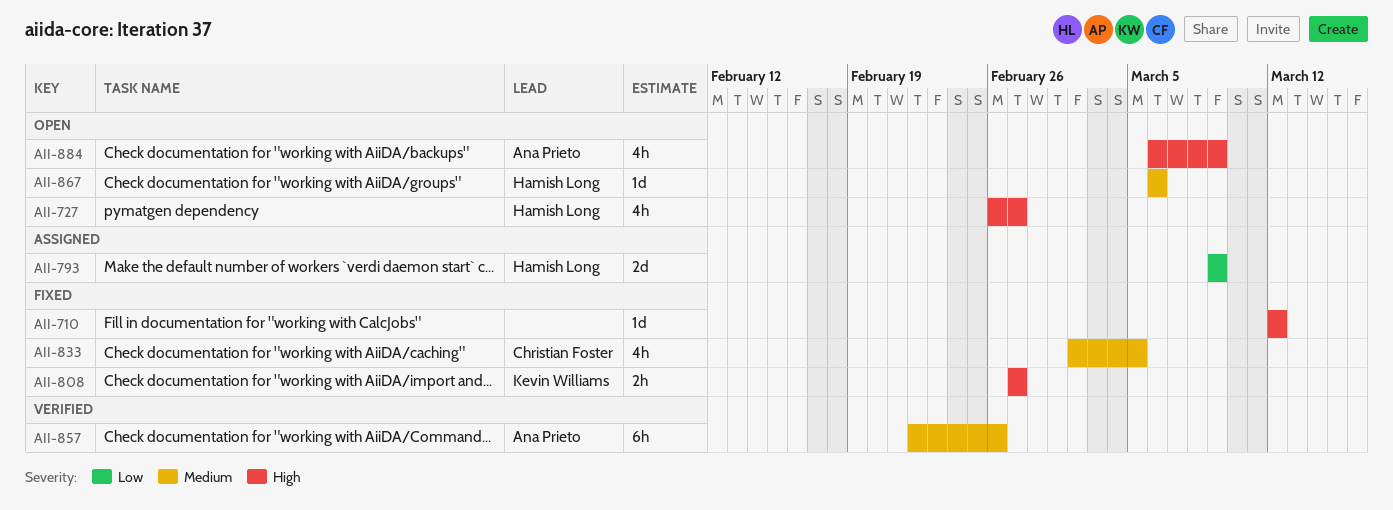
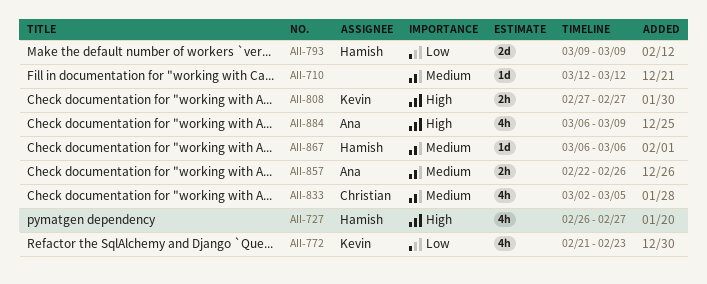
AII-710, priority: High -> Medium
AII-772: none -> present
AII-857, estimate: 6h -> 2h

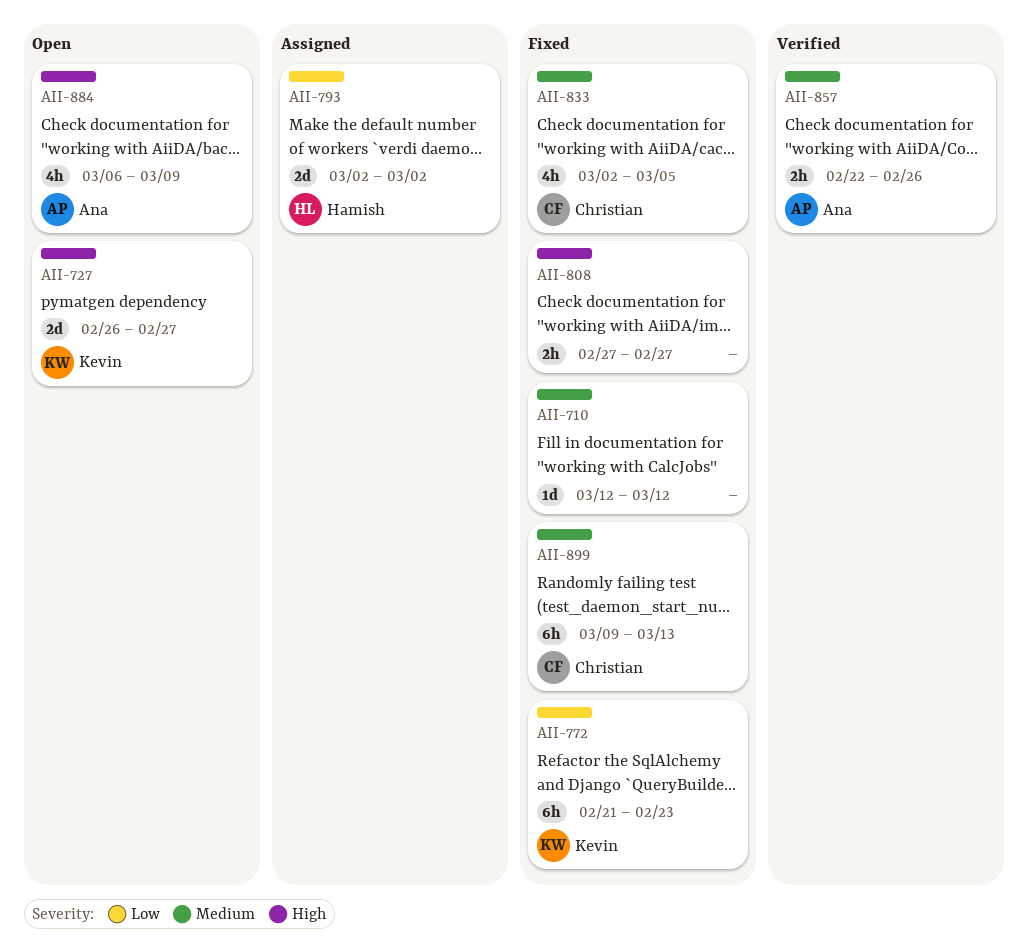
AII-727, owner: Hamish -> Kevin
AII-727, estimate: 4h -> 2d
AII-772, estimate: 4h -> 6h
AII-793, start: Mar 9 -> Mar 2
AII-793, due: Mar 9 -> Mar 2
AII-808, owner: Kevin -> none
AII-867: present -> none
AII-899: none -> present

